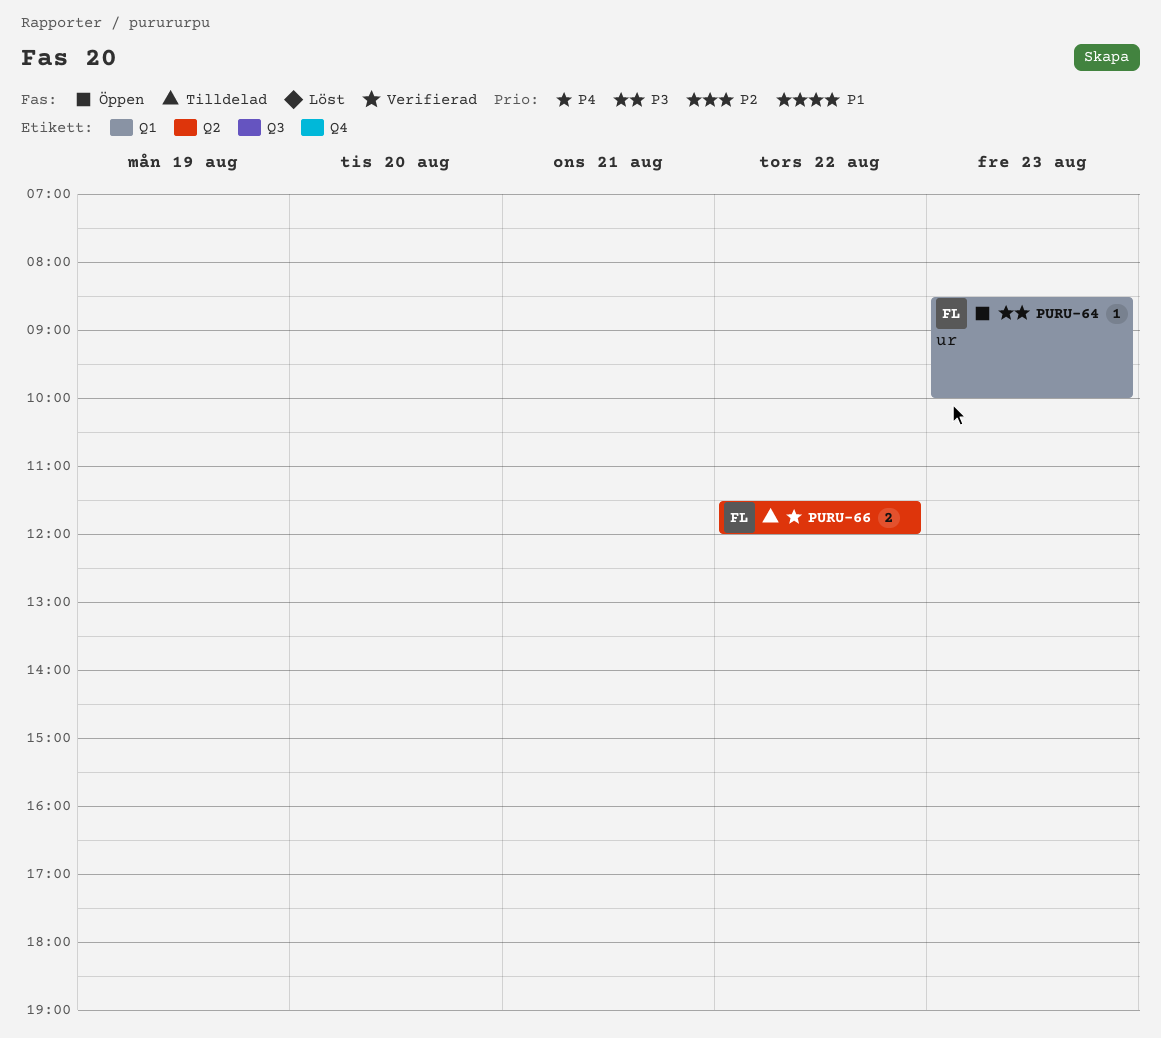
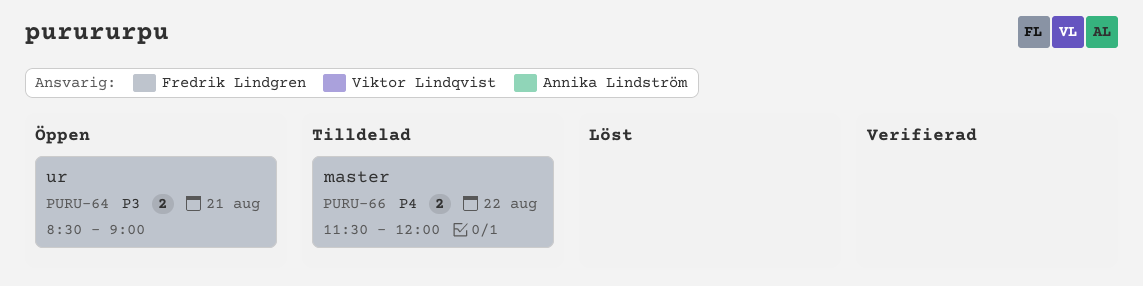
PURU-64, estimate: 1 -> 2
PURU-64, day: Aug 23 -> Aug 21
PURU-64, ends: 10:00 -> 09:00

